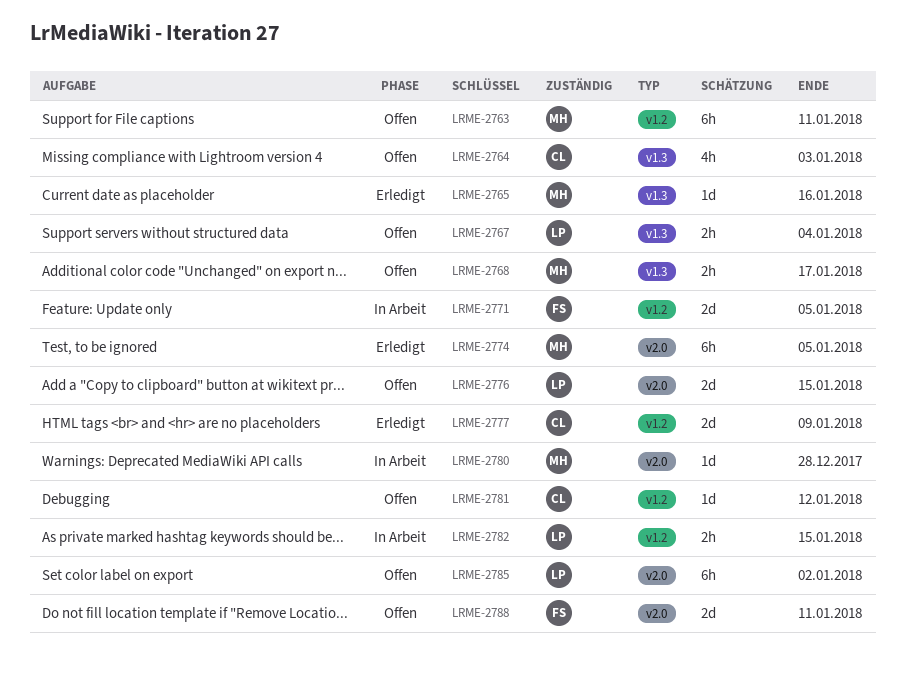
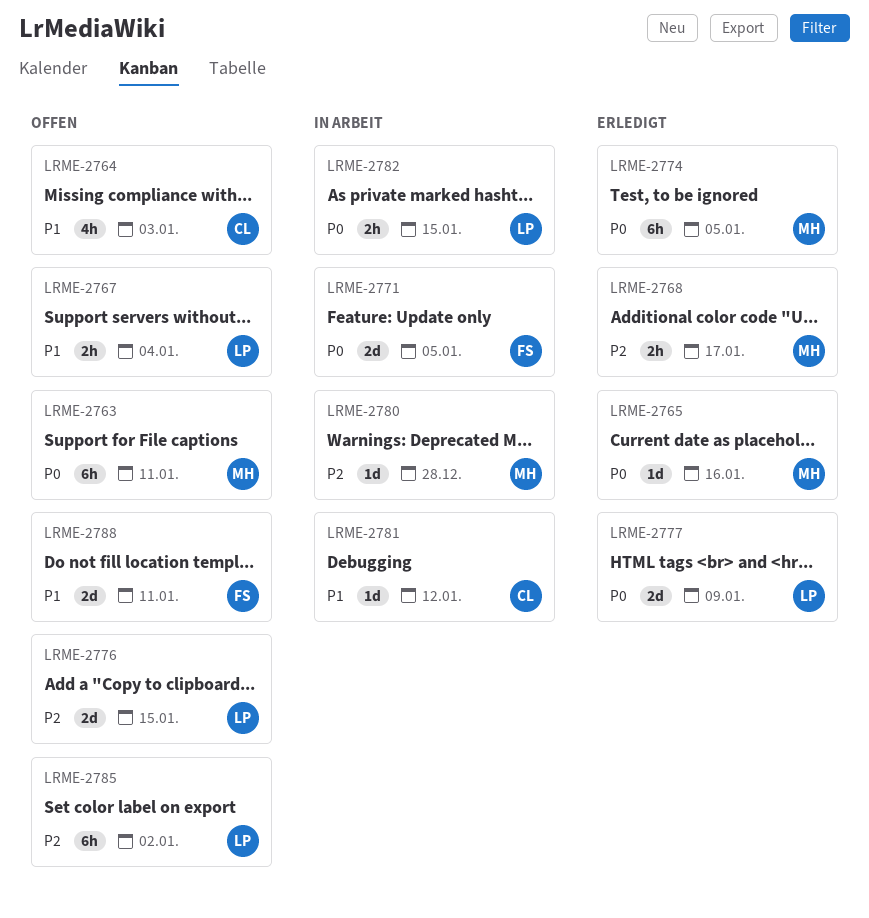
LRME-2768, status: Offen -> Erledigt
LRME-2777, owner: CL -> LP
LRME-2781, status: Offen -> In Arbeit

